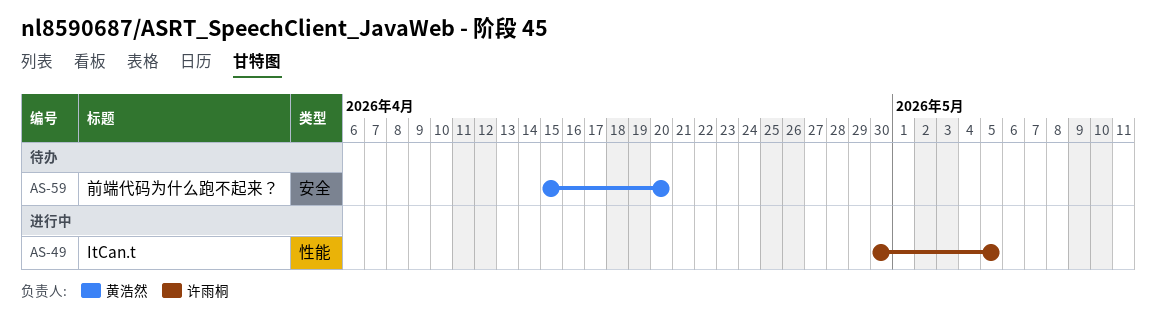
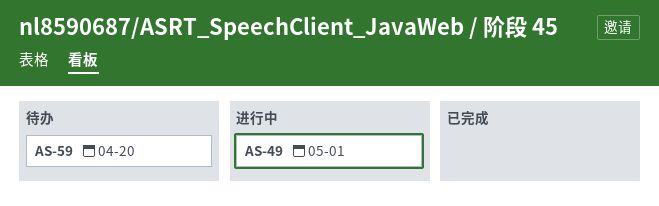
AS-49, due: May 5 -> May 1

